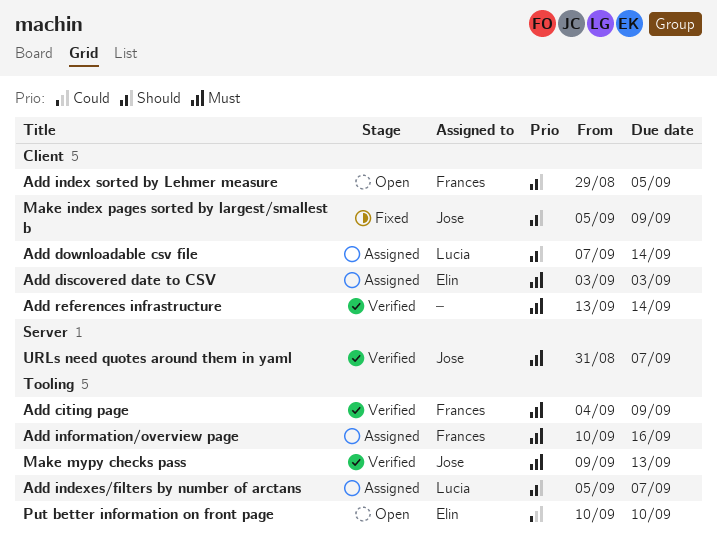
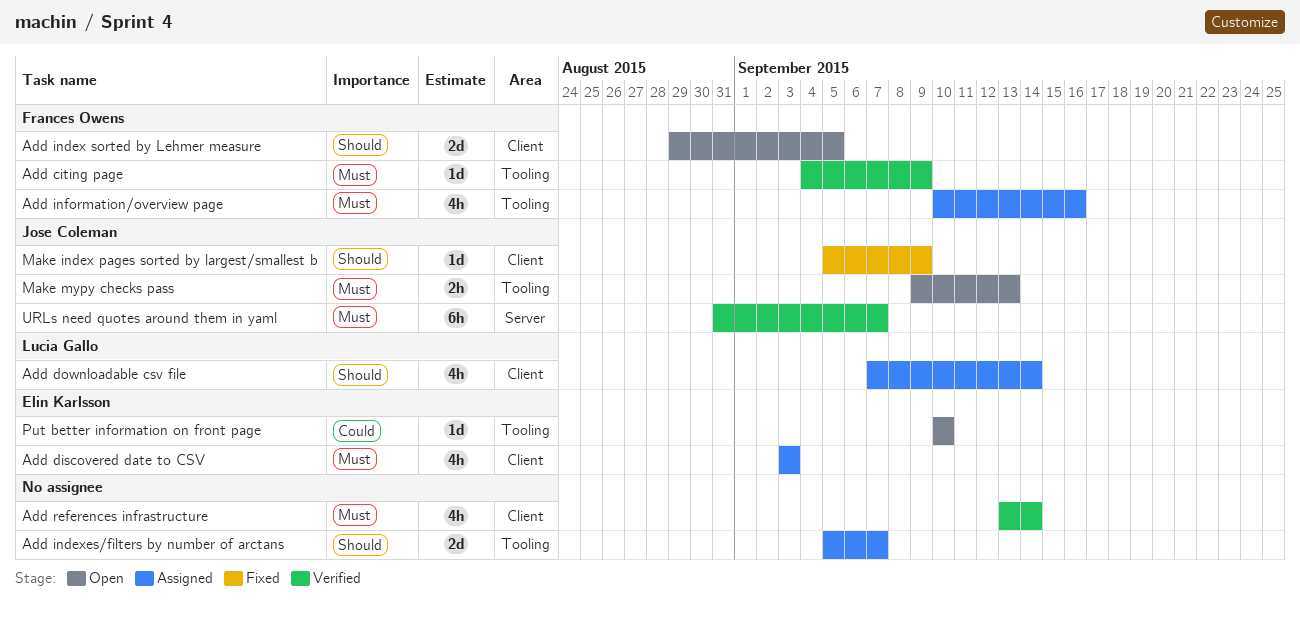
Add indexes/filters by number of arctans, owner: Lucia Gallo -> none
Make mypy checks pass, status: Verified -> Open

